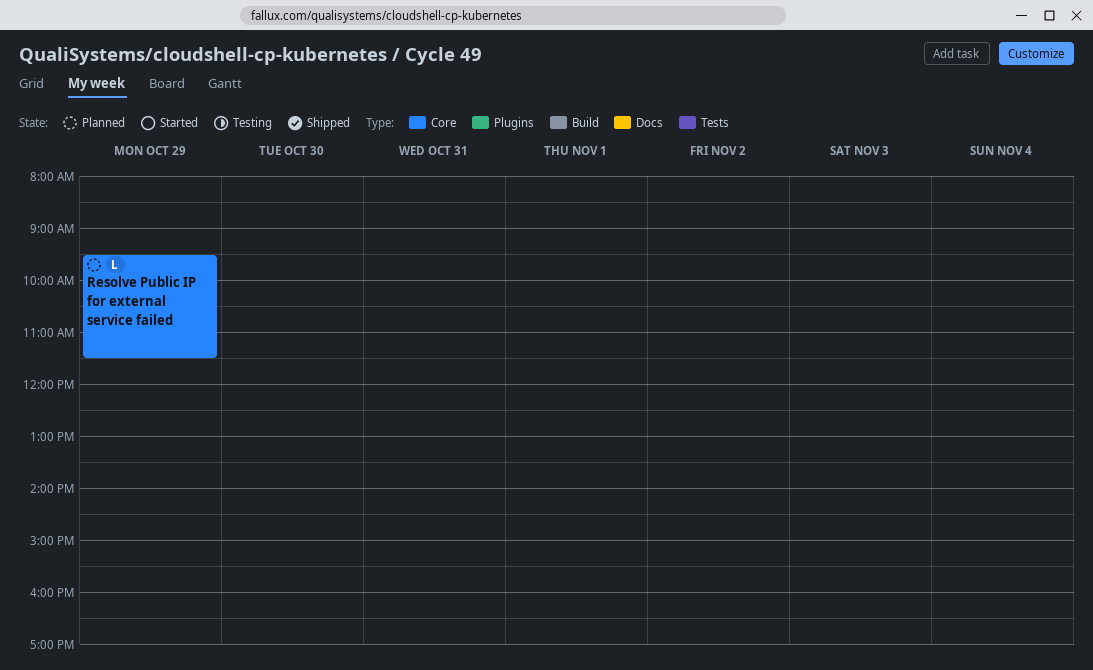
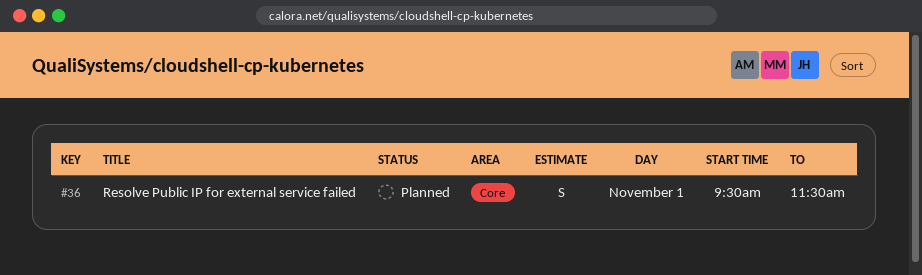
Resolve Public IP for external service failed, estimate: L -> S
Resolve Public IP for external service failed, day: Oct 29 -> Nov 1

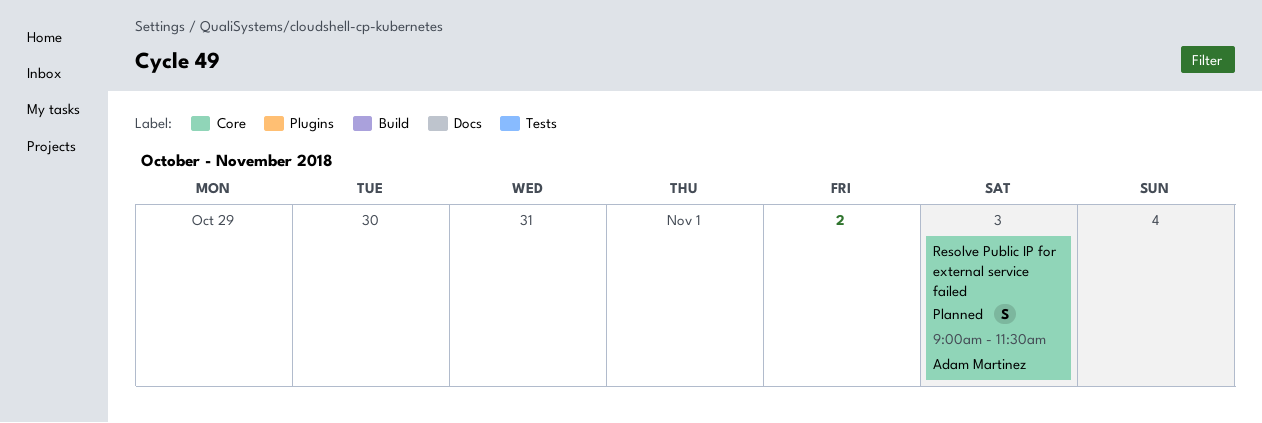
Resolve Public IP for external service failed, day: Nov 1 -> Nov 3
Resolve Public IP for external service failed, begins: 09:30 -> 09:00

